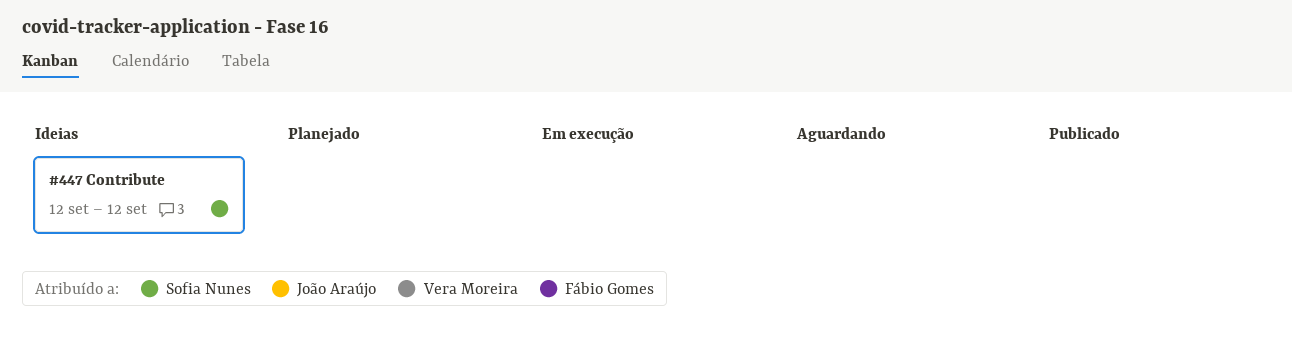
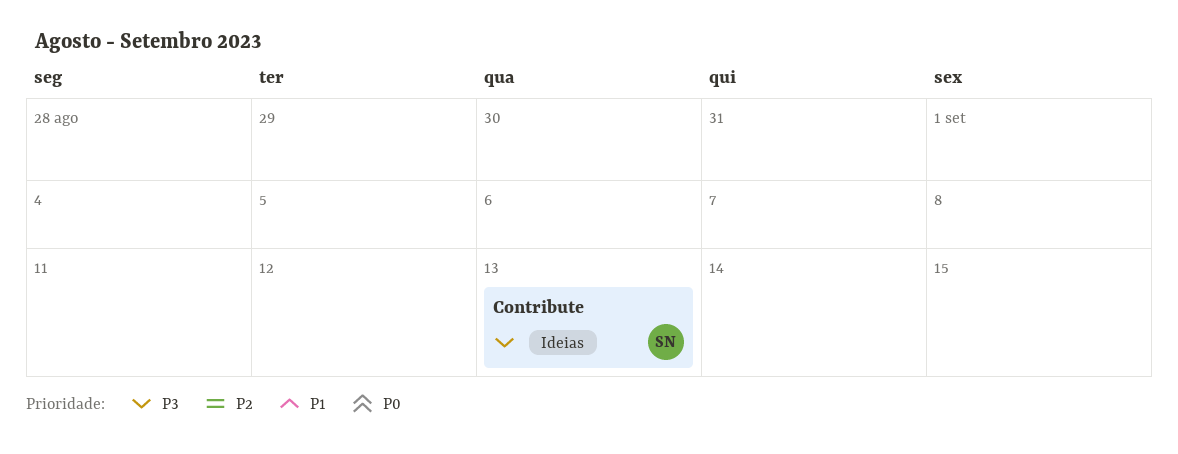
Contribute, due: Sep 12 -> Sep 13

